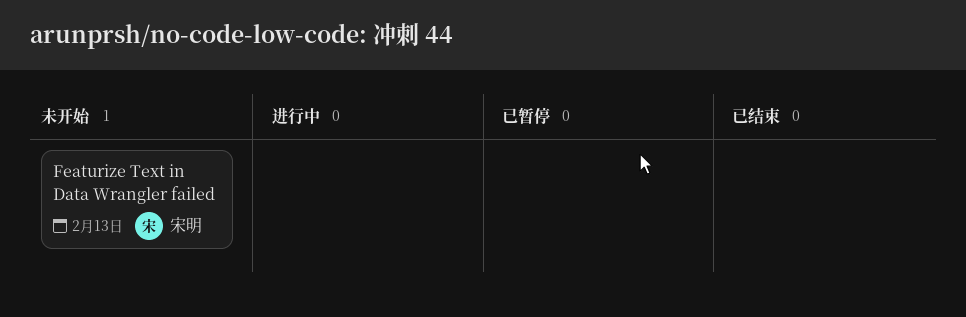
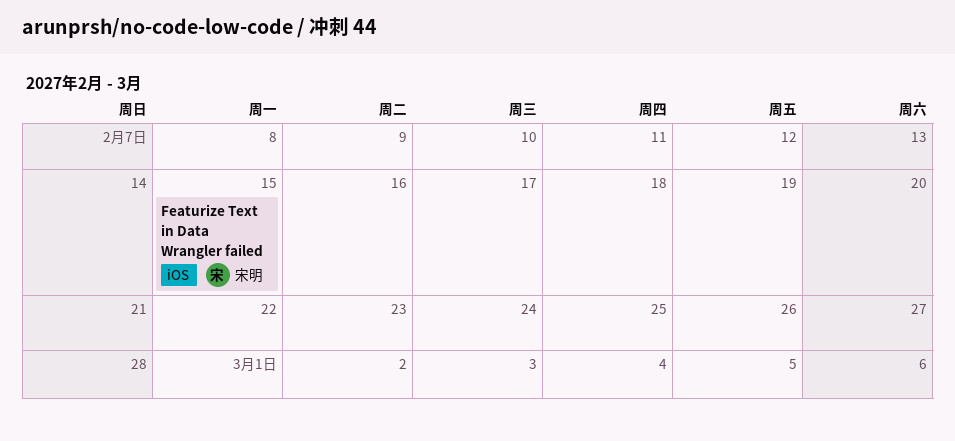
Featurize Text in Data Wrangler failed, due: Feb 13 -> Feb 15

